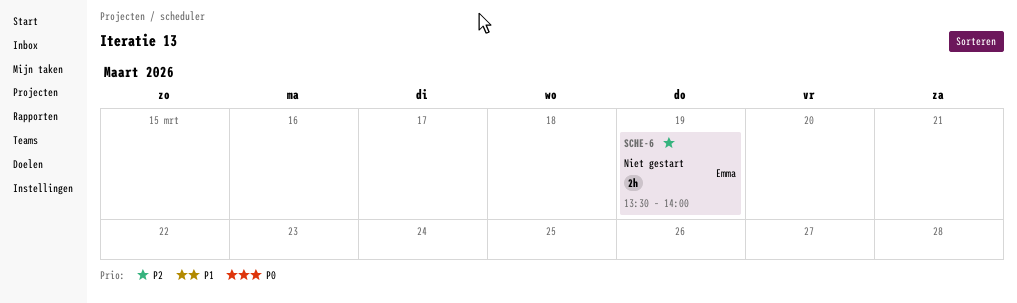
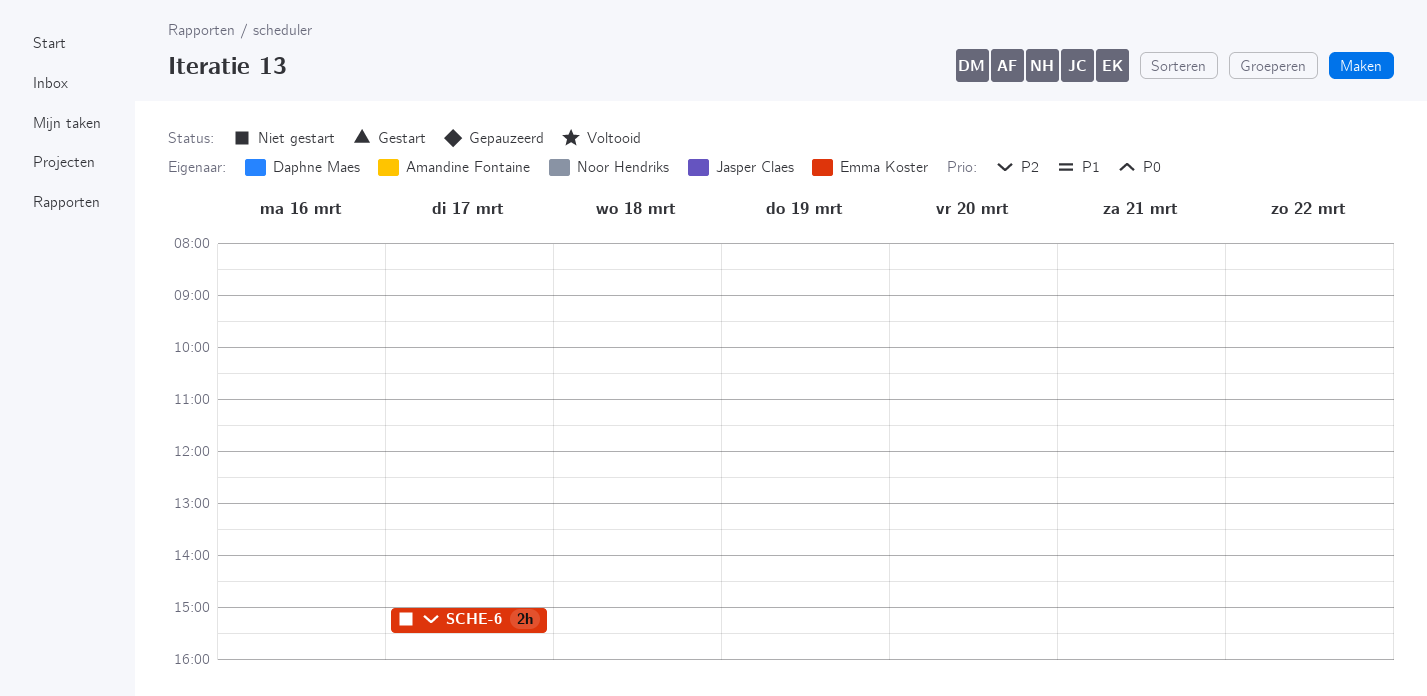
SCHE-6, day: Mar 19 -> Mar 17
SCHE-6, begins: 13:30 -> 15:00
SCHE-6, ends: 14:00 -> 15:30

